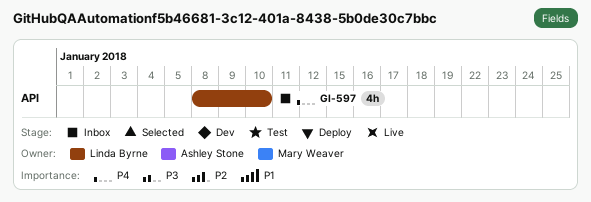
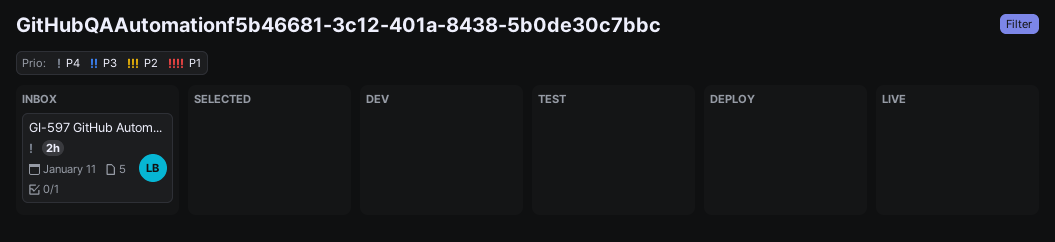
GI-597, estimate: 4h -> 2h
GI-597, due: Jan 10 -> Jan 11

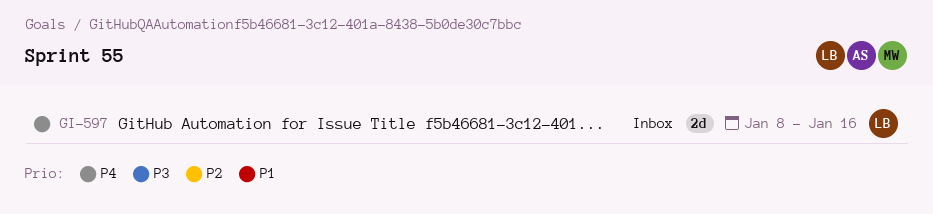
GI-597, estimate: 2h -> 2d
GI-597, due: Jan 11 -> Jan 16

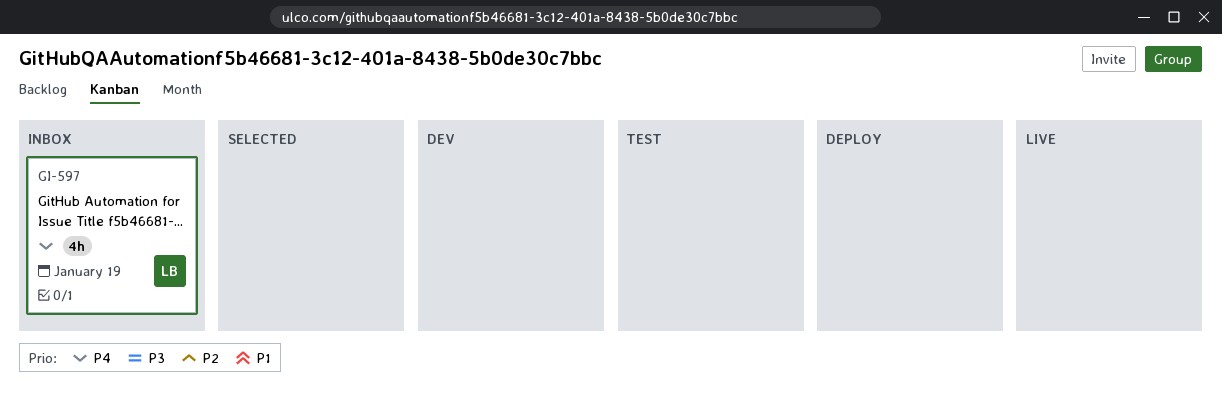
GI-597, estimate: 2d -> 4h
GI-597, due: Jan 16 -> Jan 19

